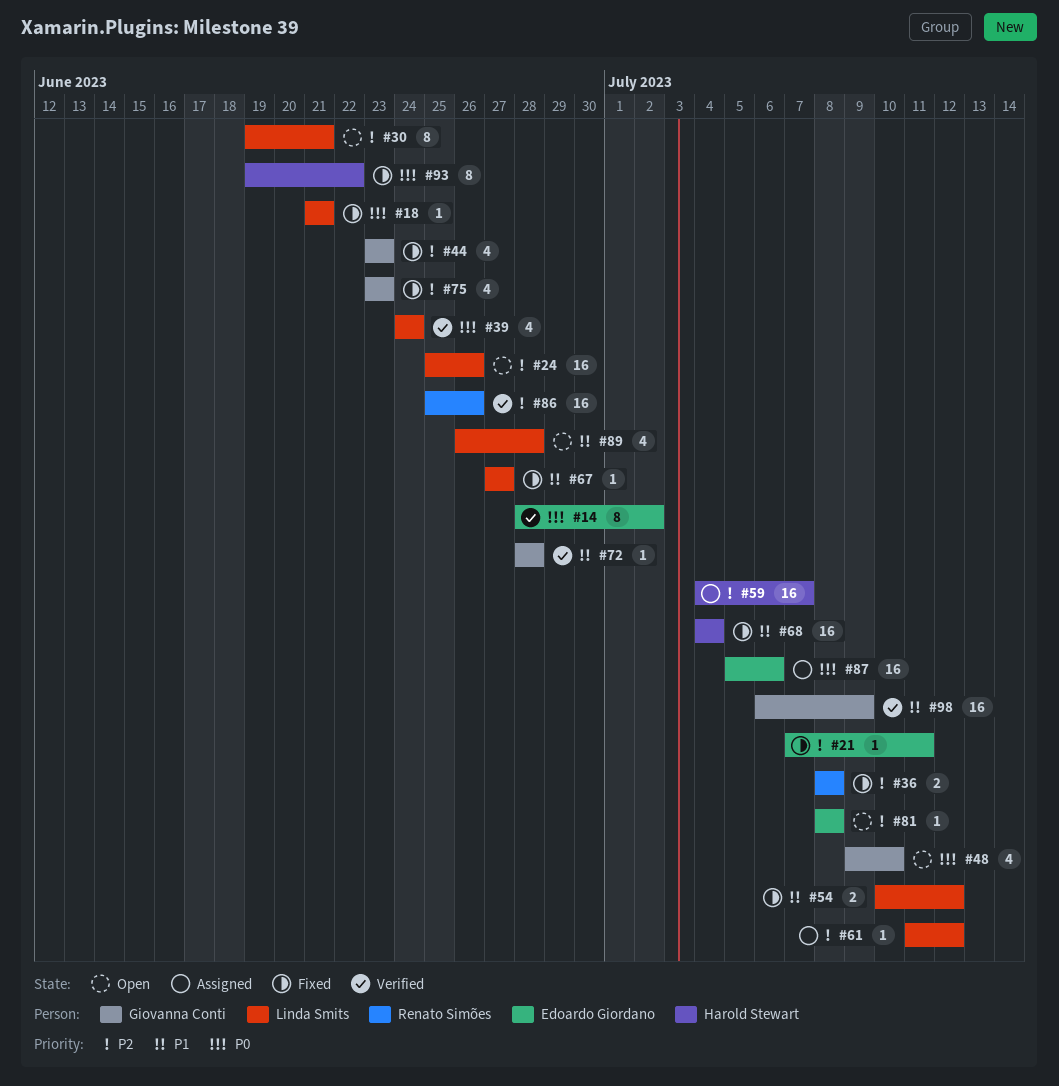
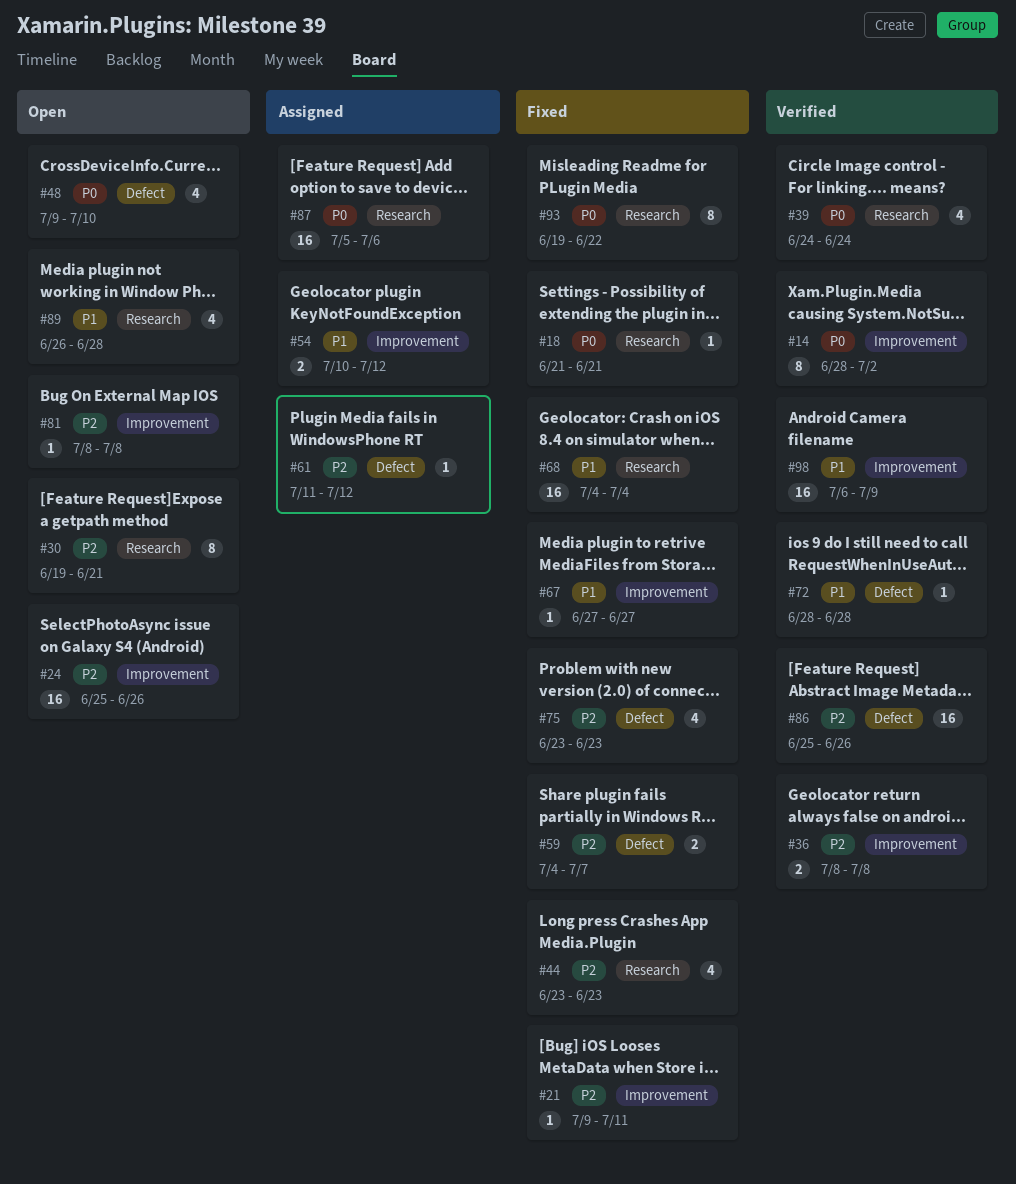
#21, start: Jul 7 -> Jul 9
#36, status: Fixed -> Verified
#54, status: Fixed -> Assigned
#59, status: Assigned -> Fixed
#59, estimate: 16 -> 2

